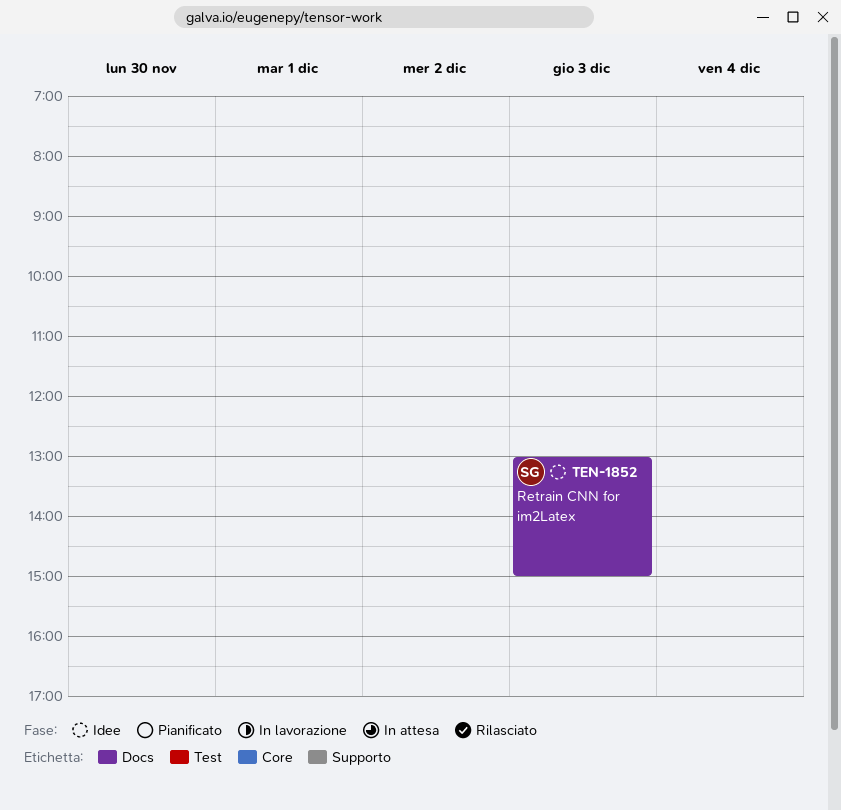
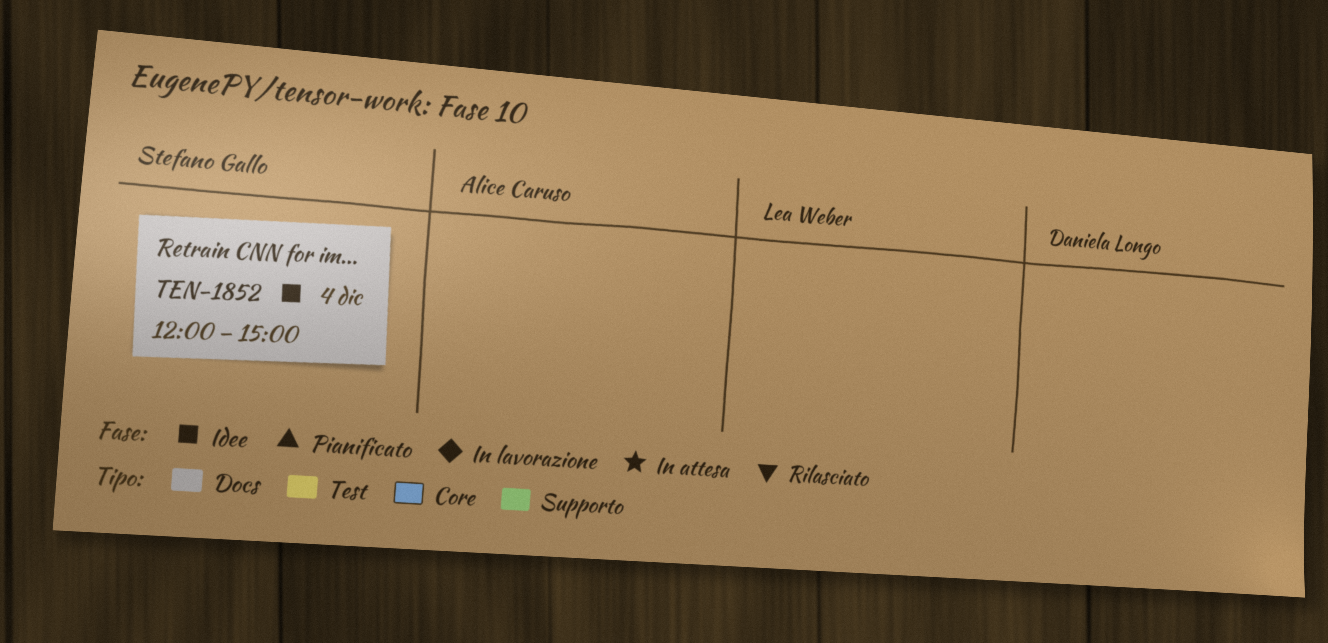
TEN-1852, day: Dec 3 -> Dec 4
TEN-1852, begins: 13:00 -> 12:00

